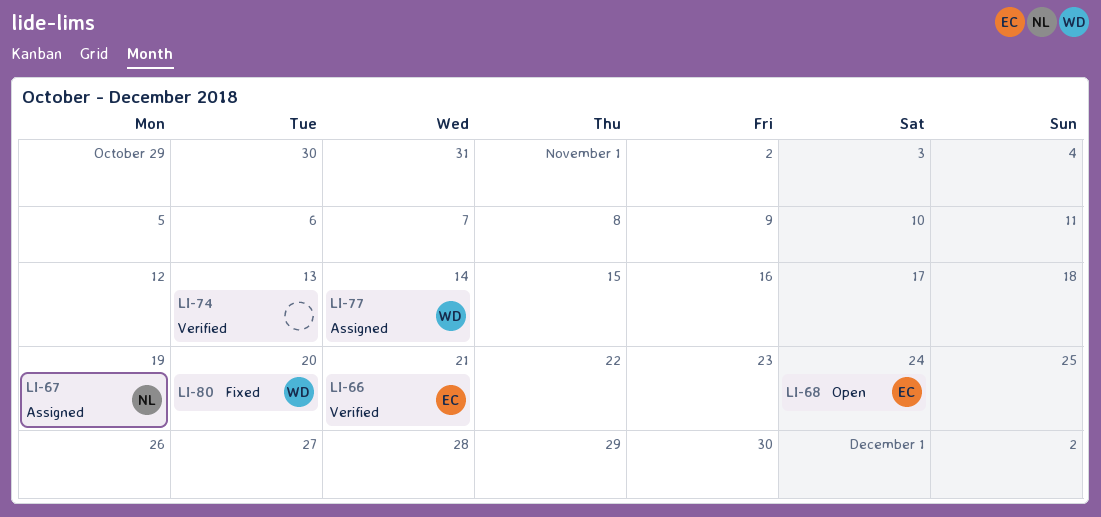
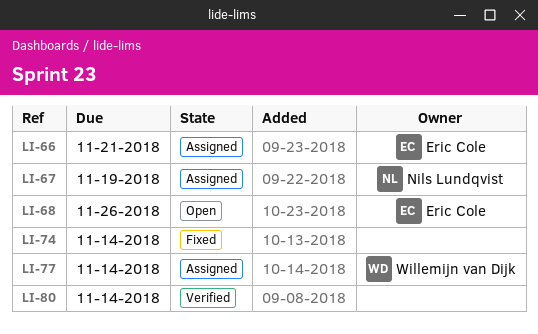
LI-66, status: Verified -> Assigned
LI-68, due: Nov 24 -> Nov 26
LI-74, status: Verified -> Fixed
LI-74, due: Nov 13 -> Nov 14
LI-80, status: Fixed -> Verified
LI-80, owner: Willemijn van Dijk -> none
LI-80, due: Nov 20 -> Nov 14

